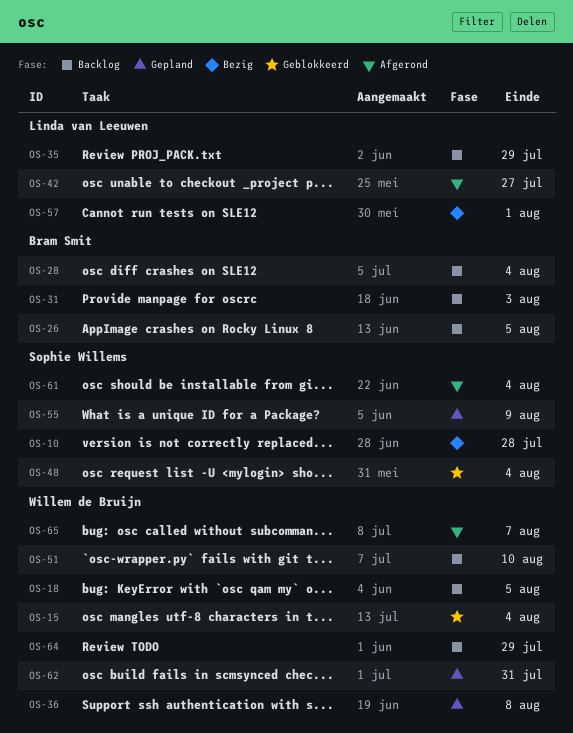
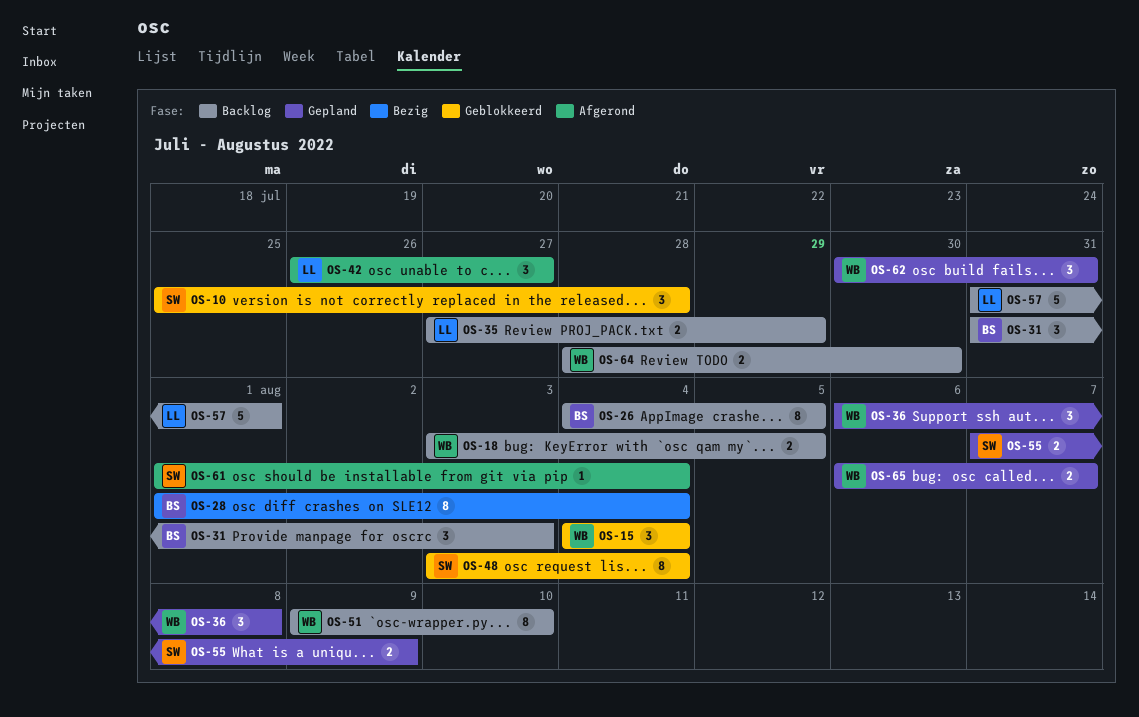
OS-10, status: Bezig -> Geblokkeerd
OS-28, status: Backlog -> Bezig
OS-57, status: Bezig -> Backlog
OS-64, due: Jul 29 -> Jul 30
OS-65, status: Afgerond -> Gepland

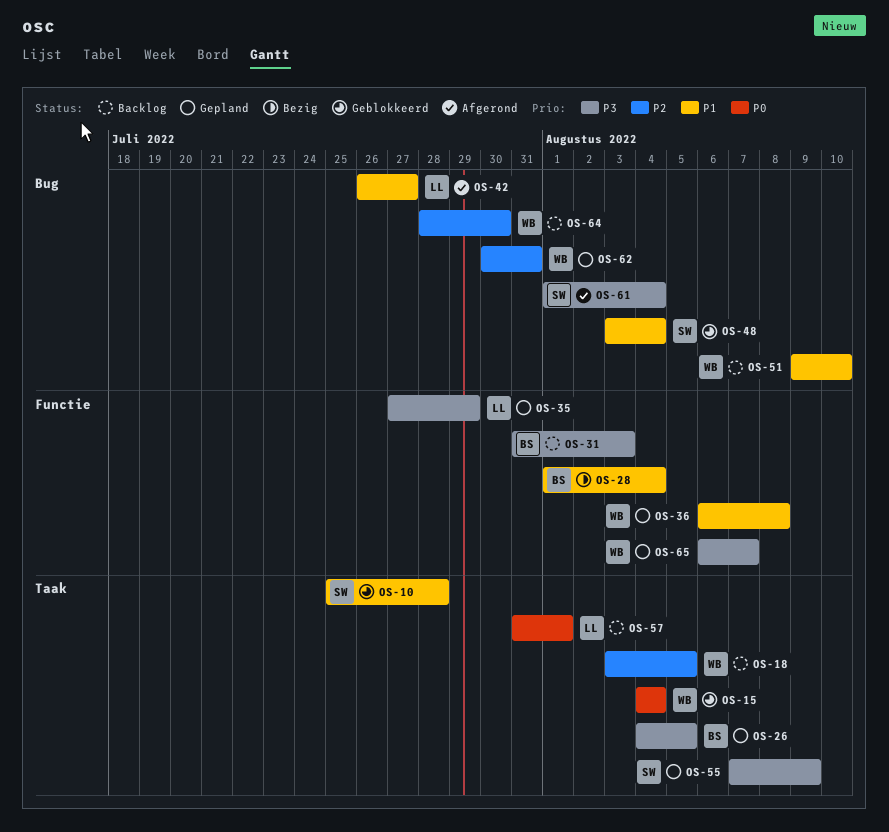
OS-26, status: Backlog -> Gepland
OS-35, status: Backlog -> Gepland

